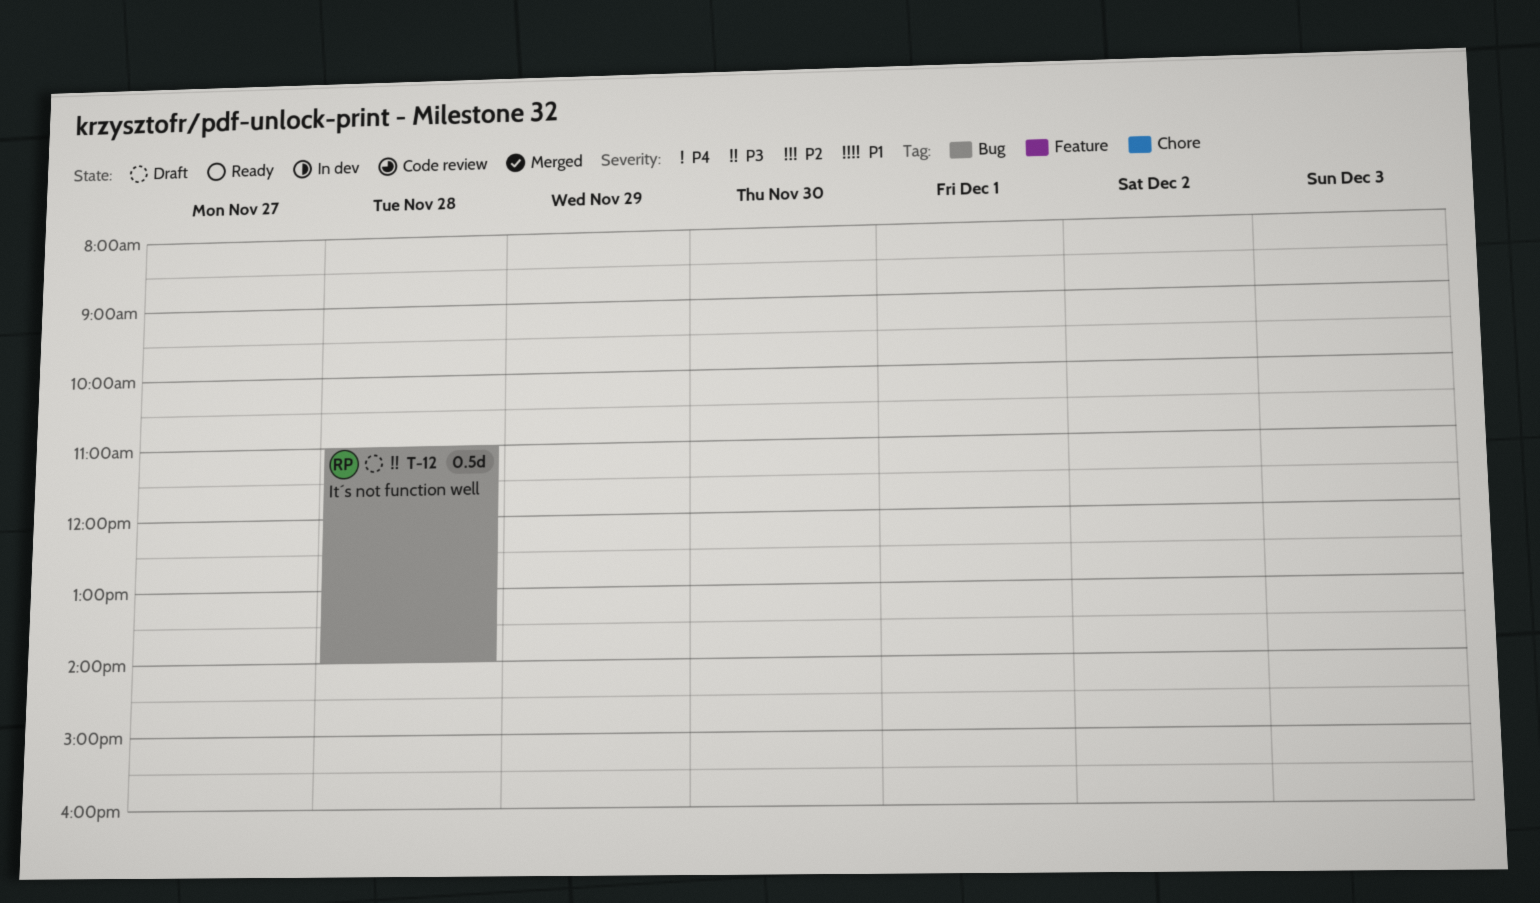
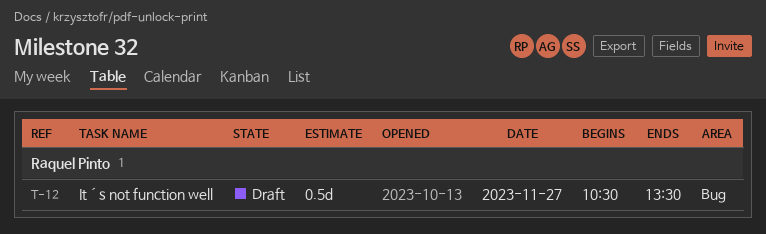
T-12, day: Nov 28 -> Nov 27
T-12, begins: 11:00 -> 10:30
T-12, ends: 14:00 -> 13:30

